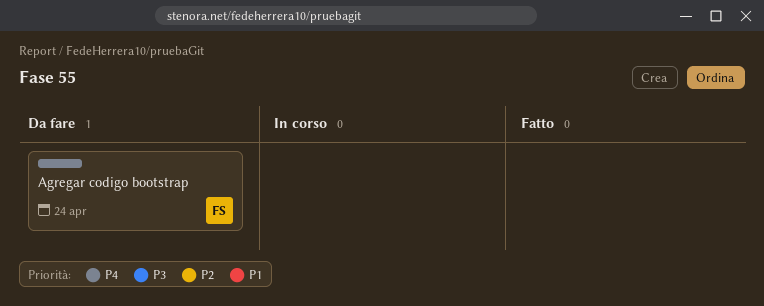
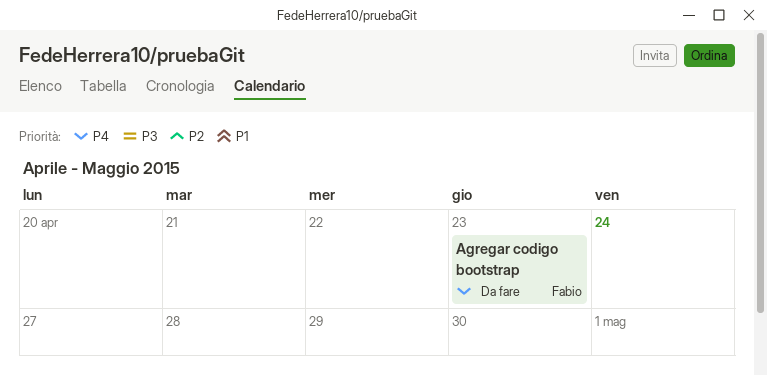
Agregar codigo bootstrap, due: Apr 24 -> Apr 23

